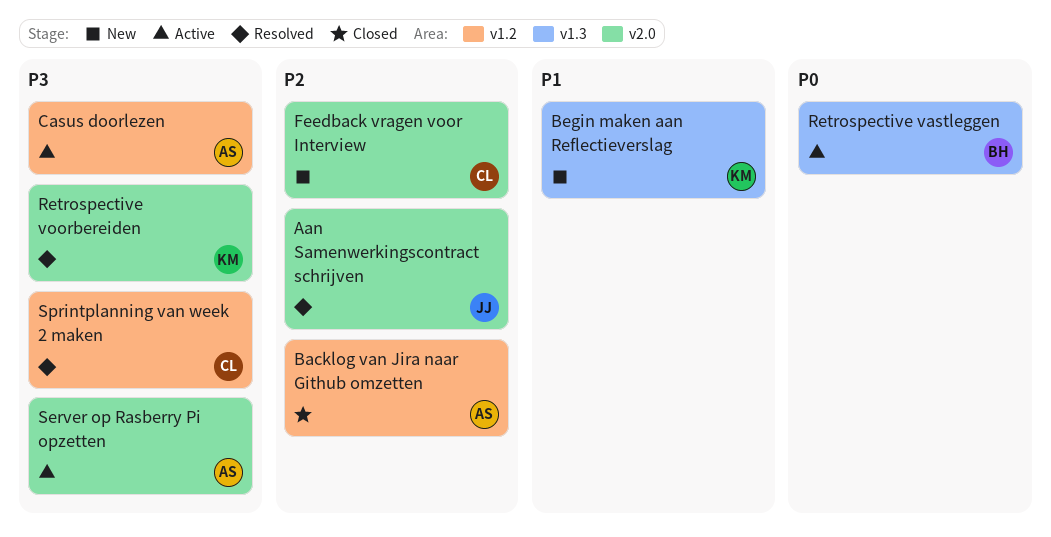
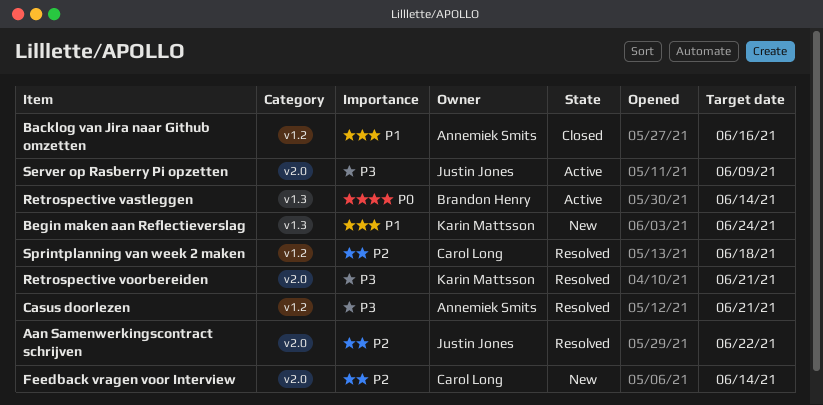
Backlog van Jira naar Github omzetten, priority: P2 -> P1
Casus doorlezen, status: Active -> Resolved
Server op Rasberry Pi opzetten, owner: Annemiek Smits -> Justin Jones
Sprintplanning van week 2 maken, priority: P3 -> P2

